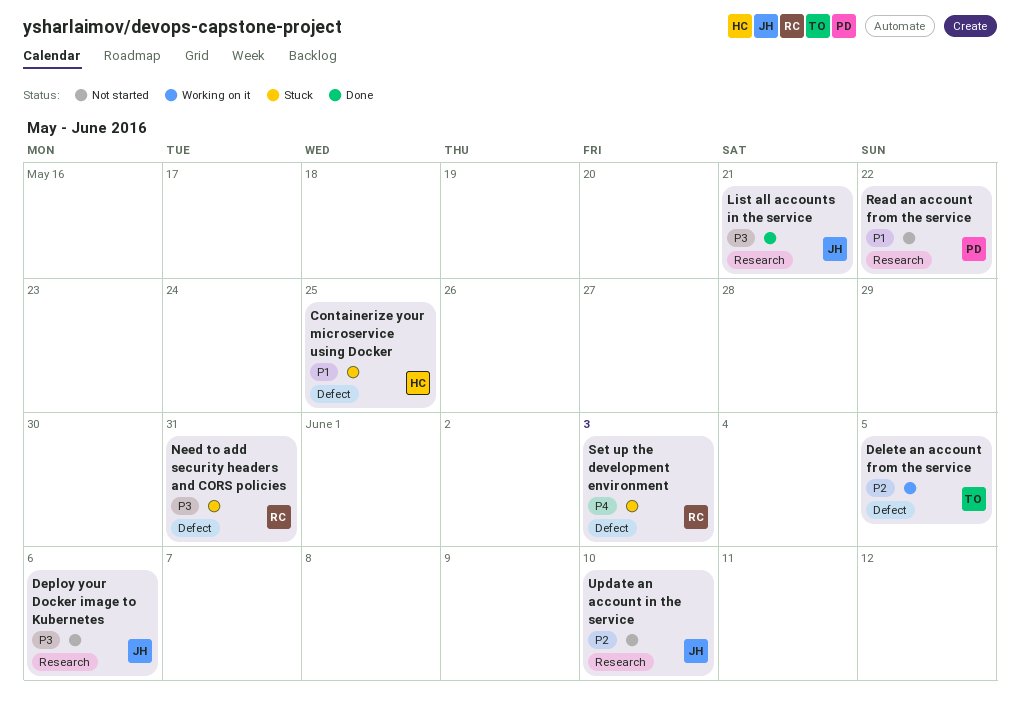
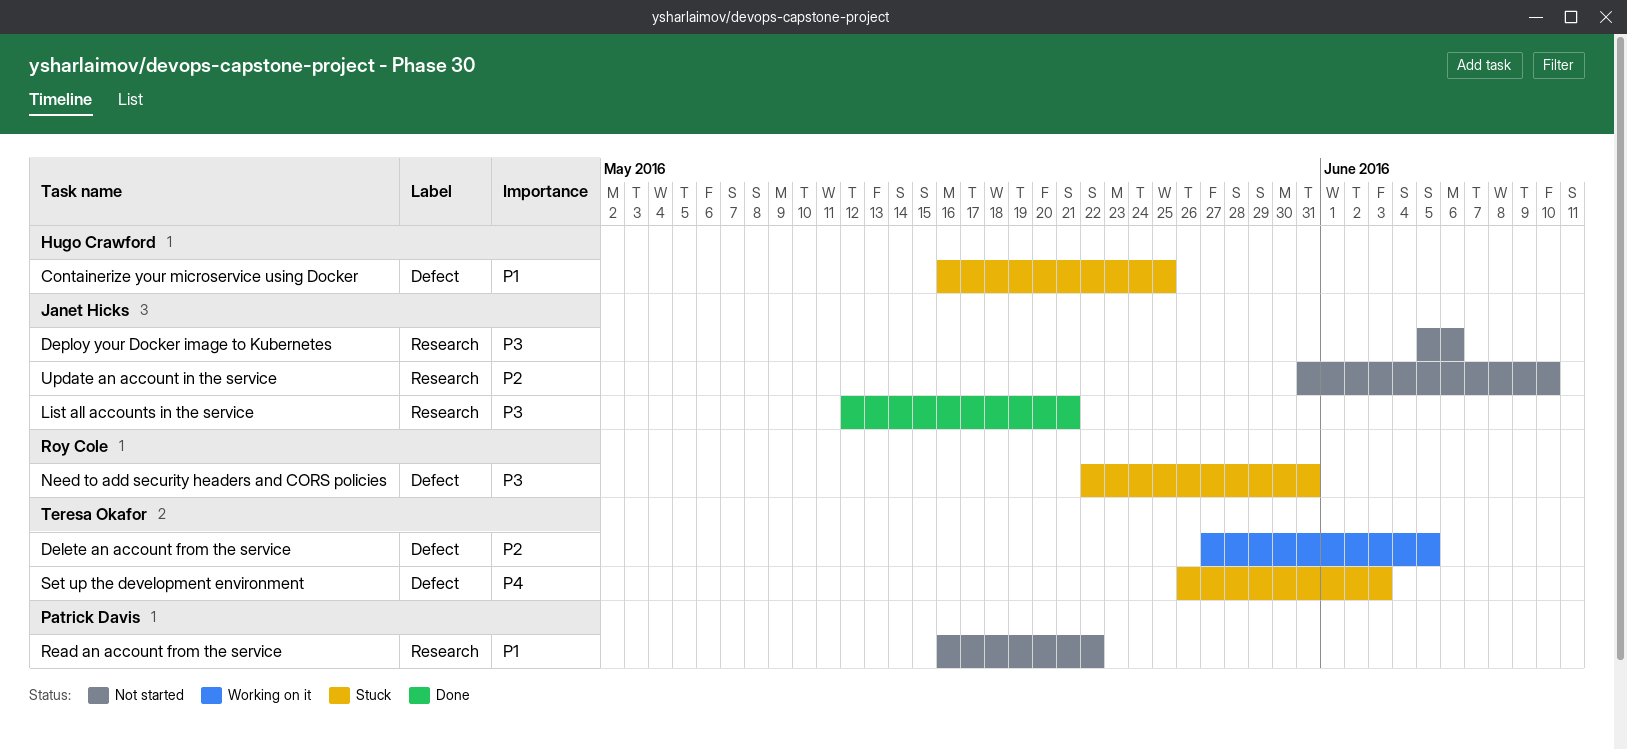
Set up the development environment, owner: Roy Cole -> Teresa Okafor

